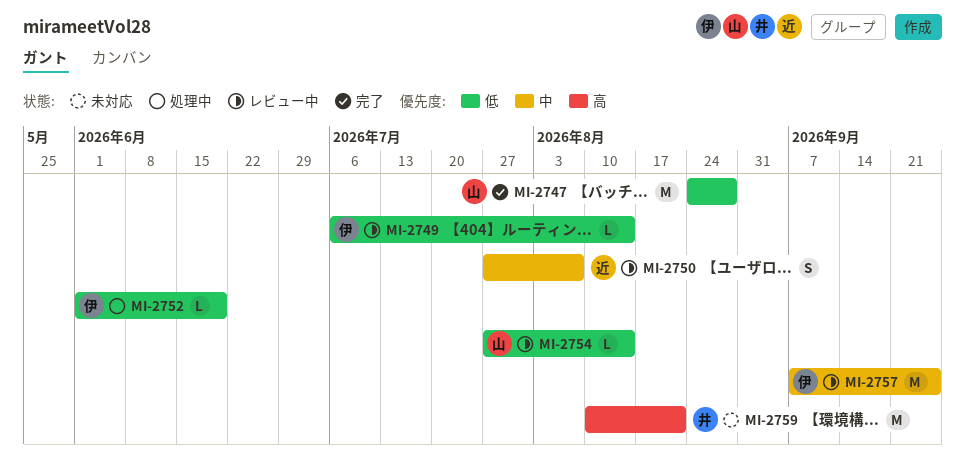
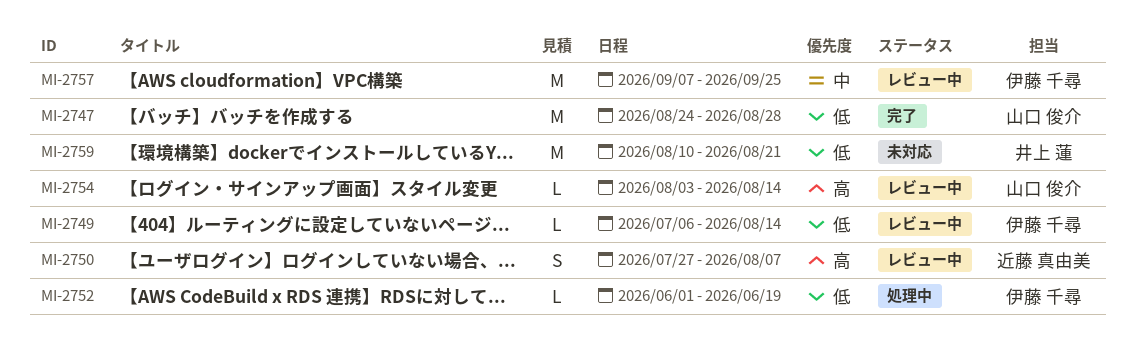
MI-2750, priority: 中 -> 高
MI-2754, priority: 低 -> 高
MI-2754, start: Jul 27 -> Aug 3
MI-2759, priority: 高 -> 低

